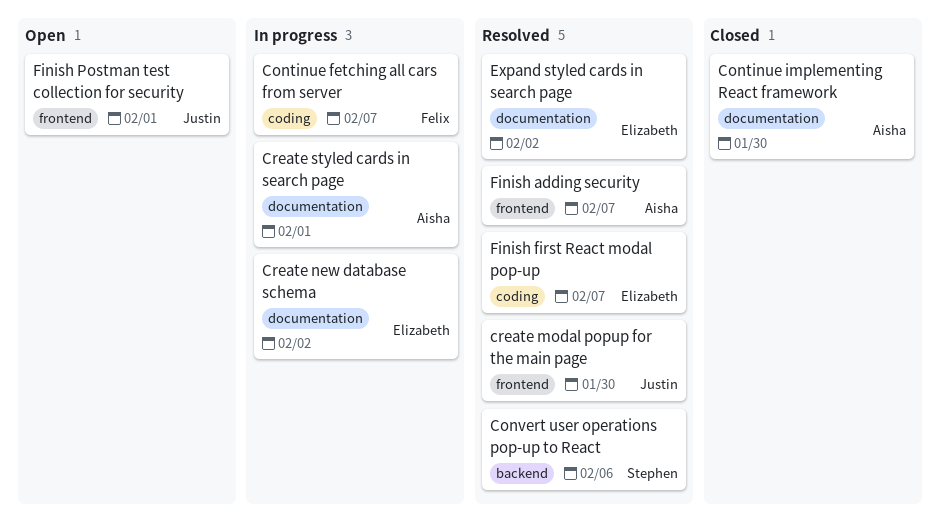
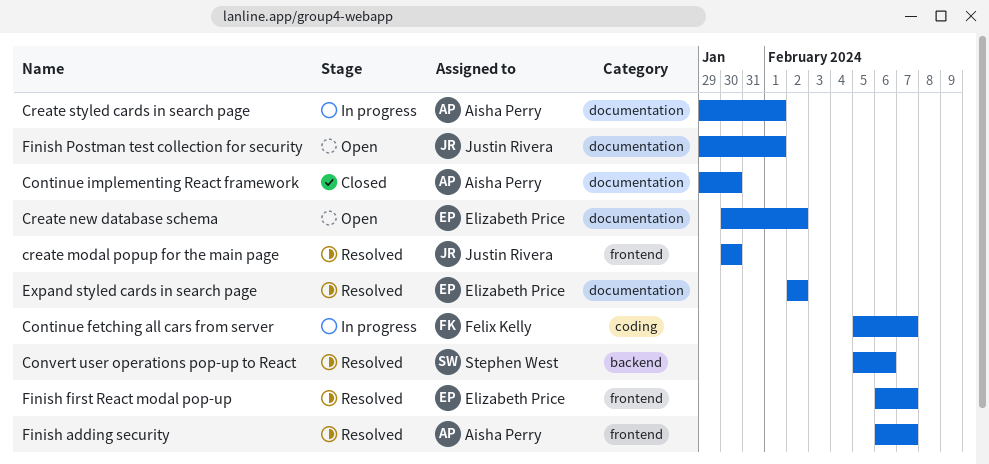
Create new database schema, status: In progress -> Open
Finish first React modal pop-up, label: coding -> frontend
Finish Postman test collection for security, label: frontend -> documentation

